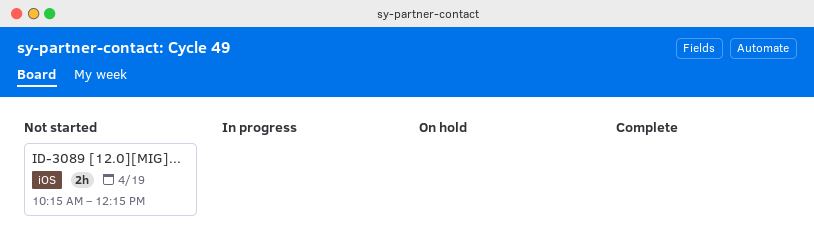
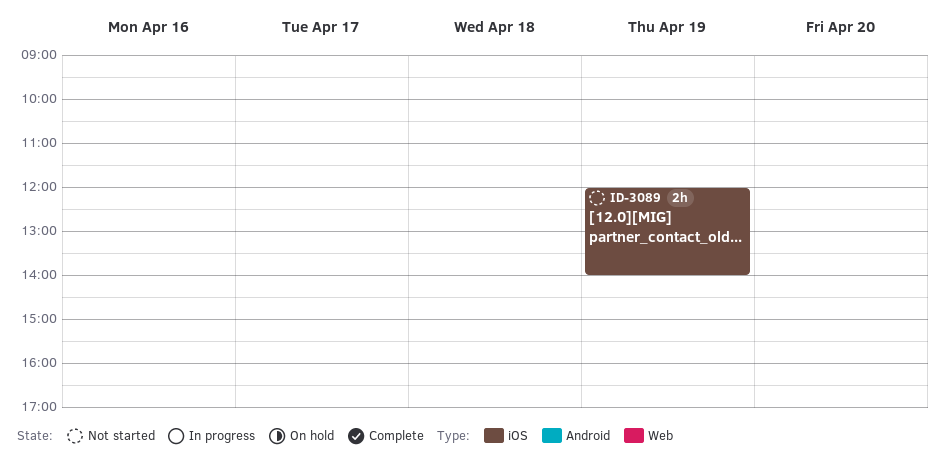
ID-3089, begins: 10:15 -> 12:00
ID-3089, ends: 12:15 -> 14:00

